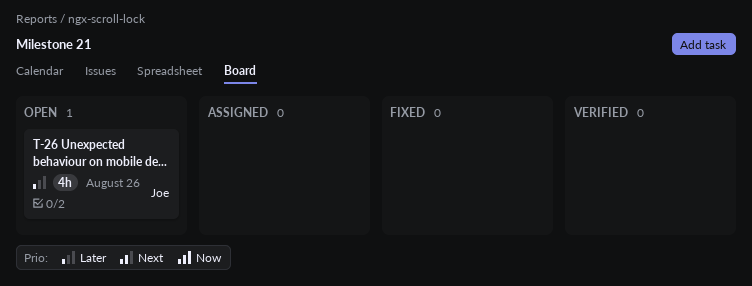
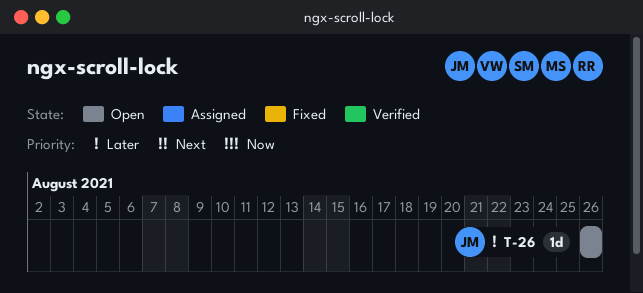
T-26, estimate: 4h -> 1d

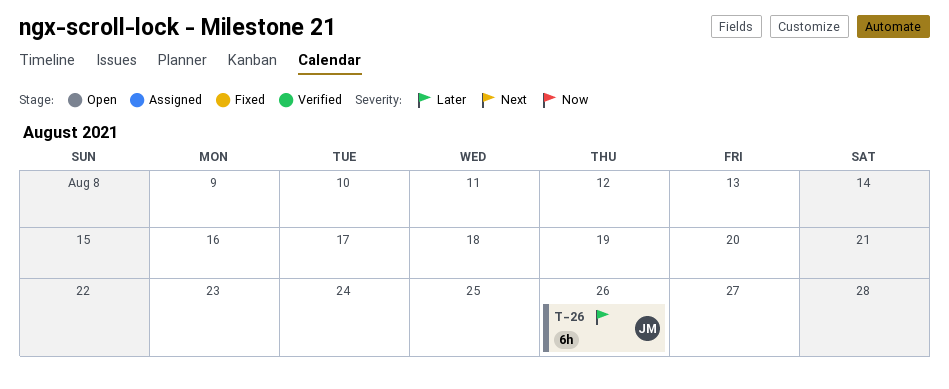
T-26, estimate: 1d -> 6h

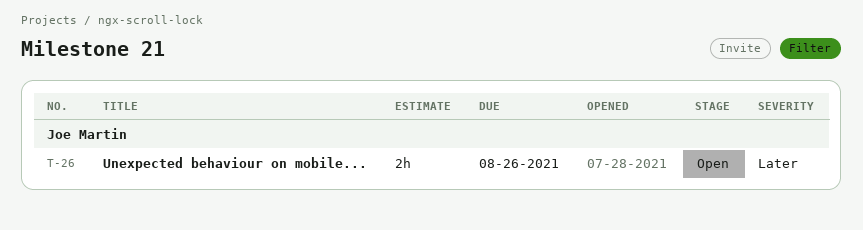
T-26, estimate: 6h -> 2h

